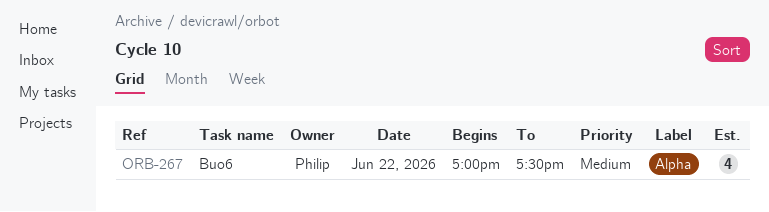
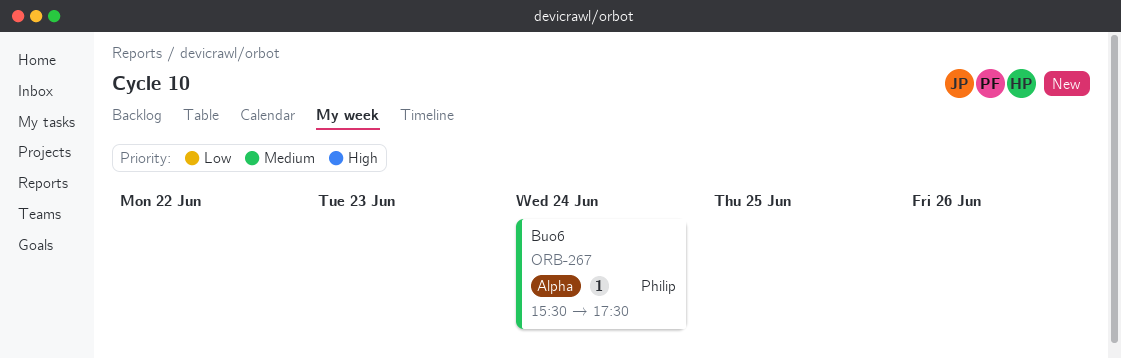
ORB-267, estimate: 4 -> 1
ORB-267, day: Jun 22 -> Jun 24
ORB-267, begins: 17:00 -> 15:30

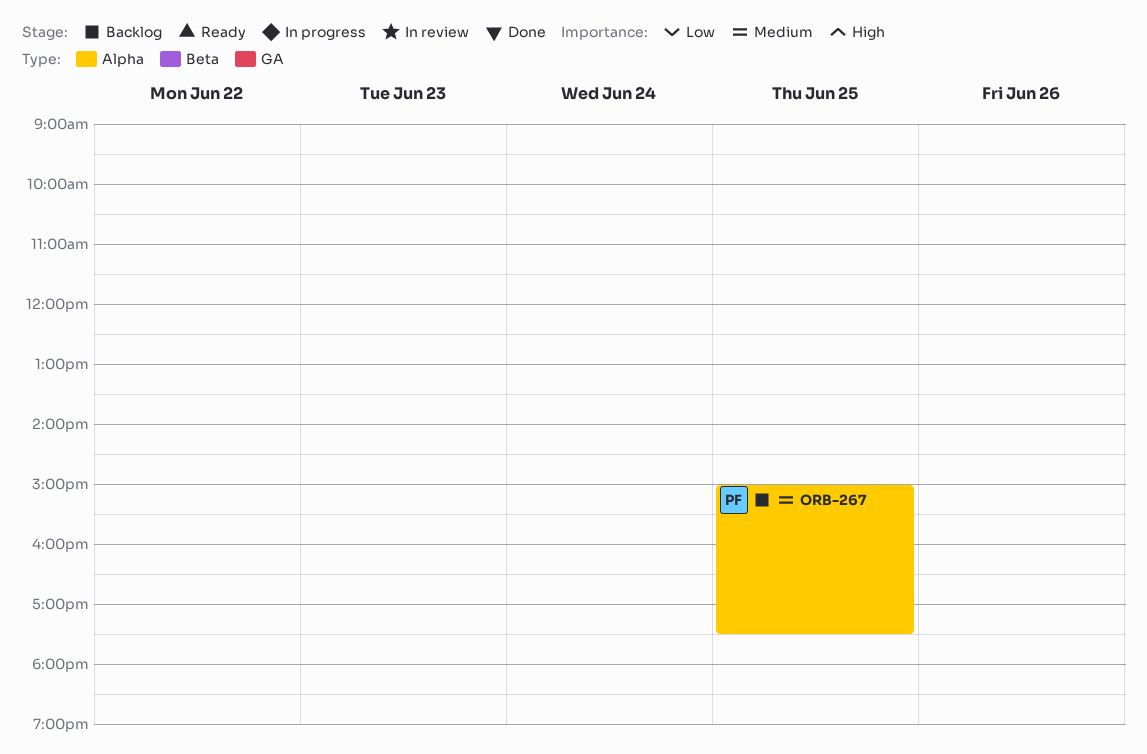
ORB-267, day: Jun 24 -> Jun 25
ORB-267, begins: 15:30 -> 15:00

